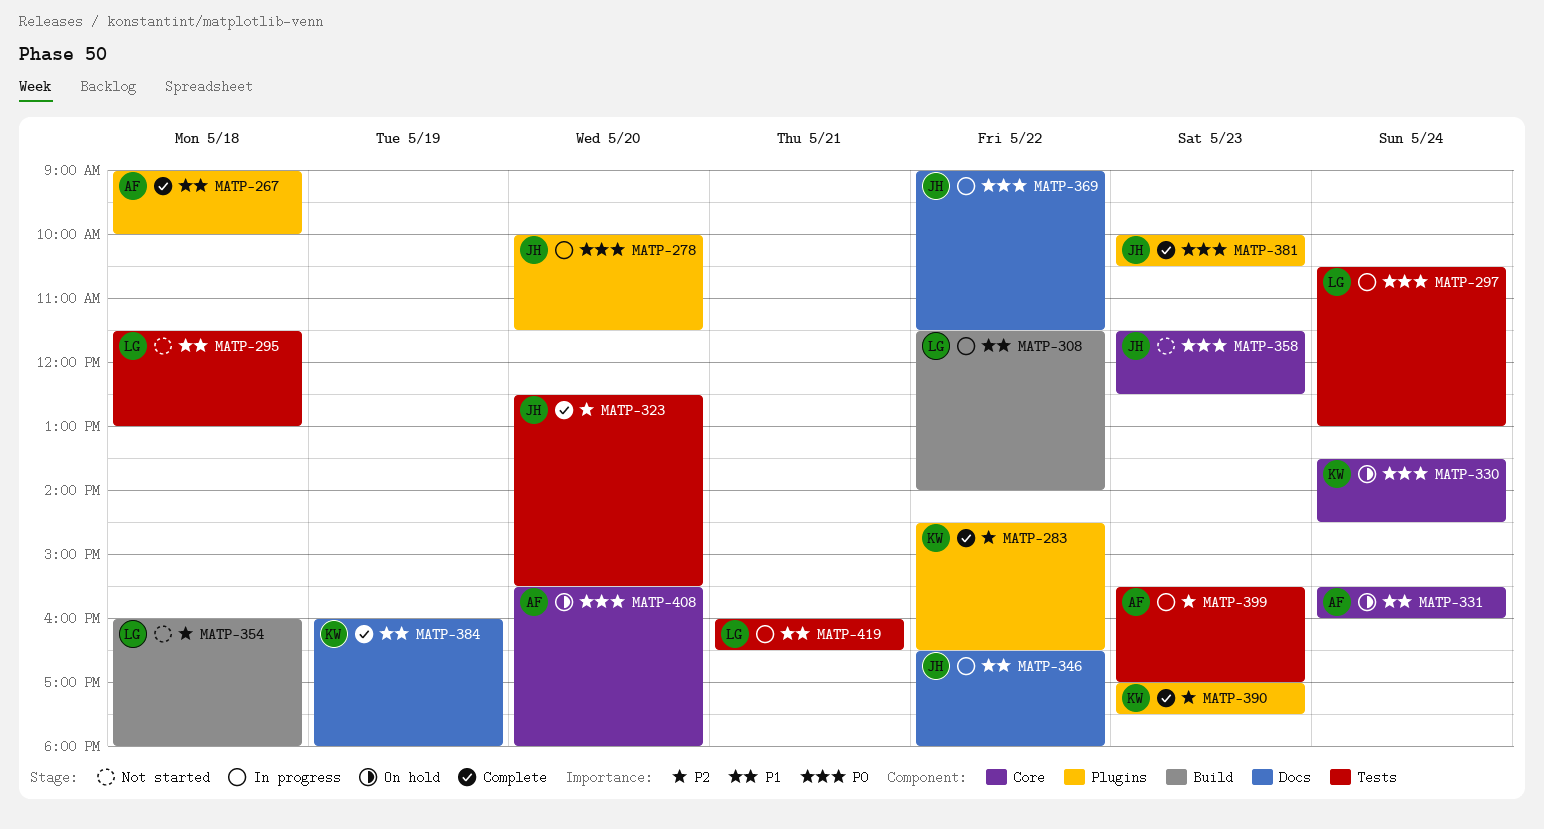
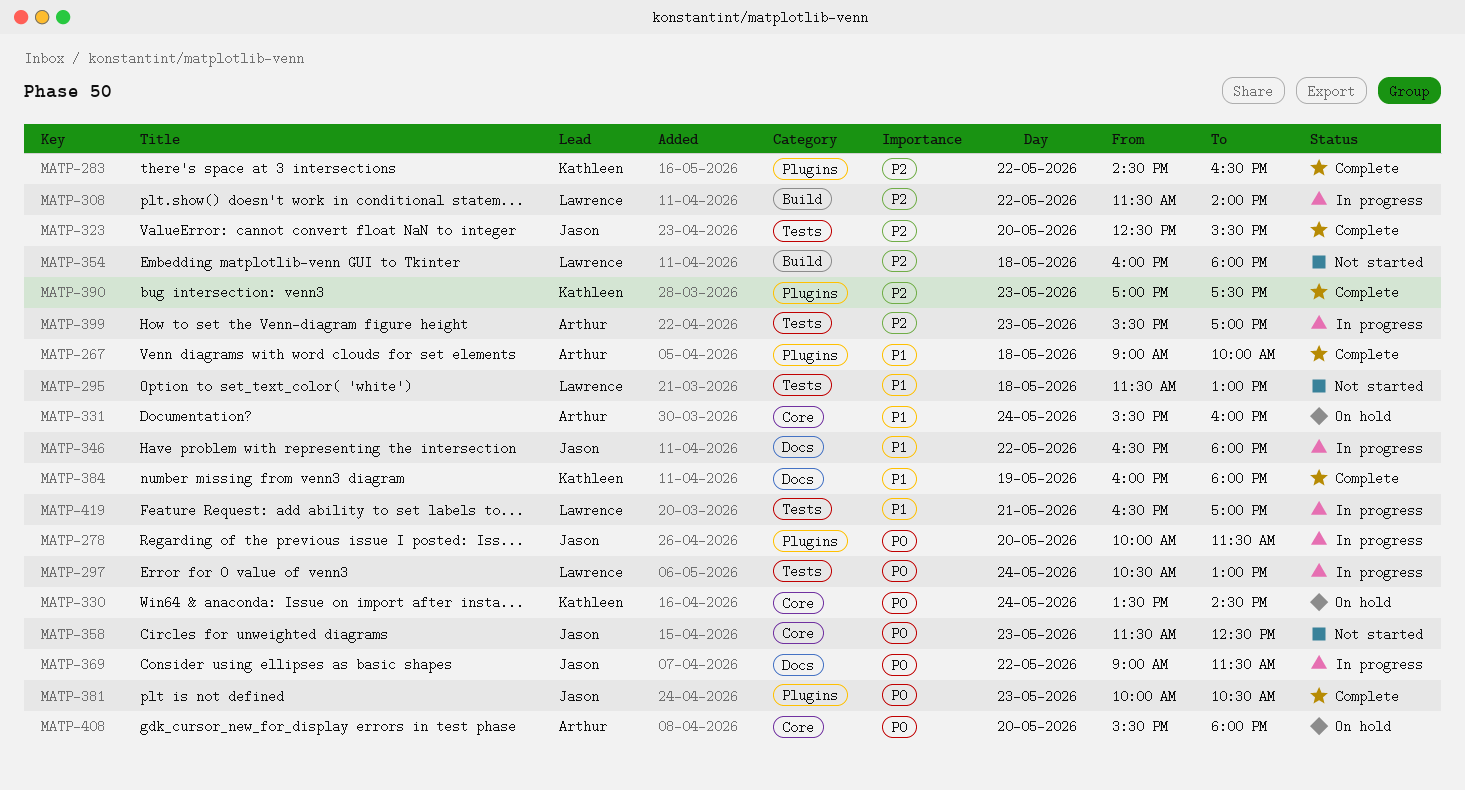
MATP-308, priority: P1 -> P2
MATP-419, begins: 16:00 -> 16:30
MATP-419, ends: 16:30 -> 17:00

